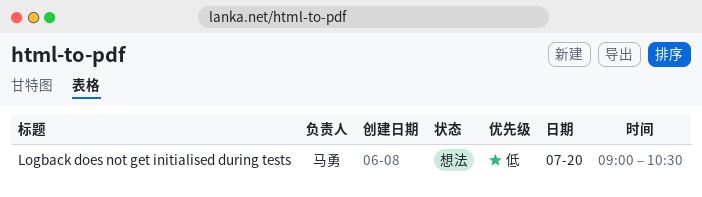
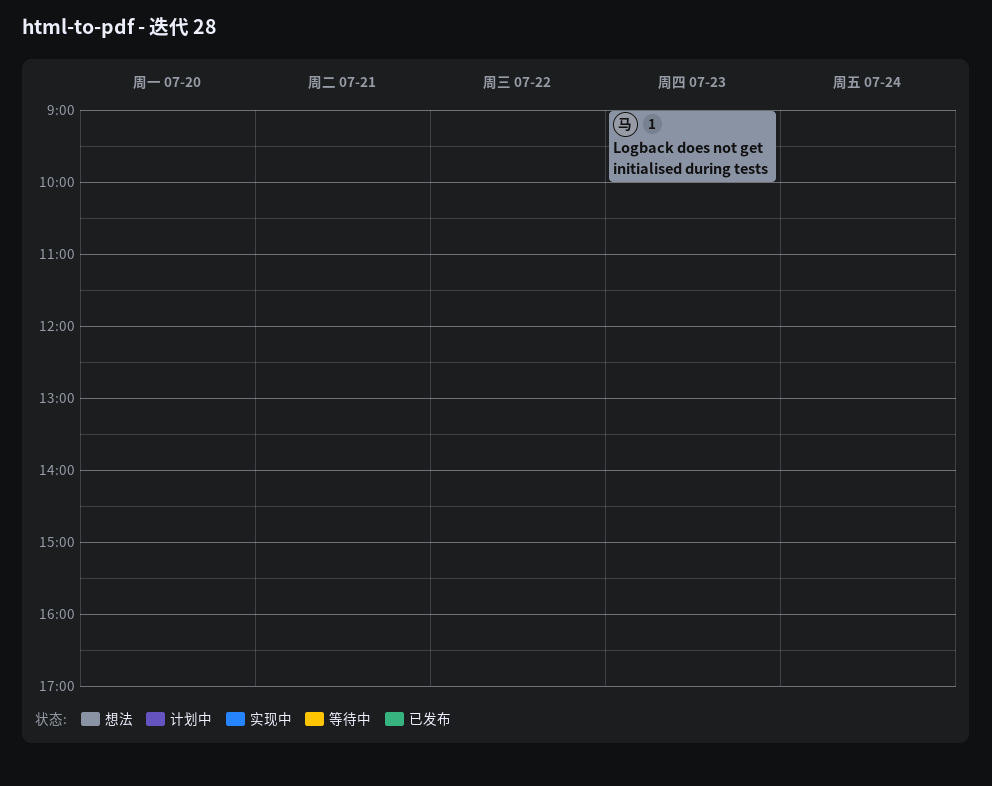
Logback does not get initialised during tests, day: Jul 20 -> Jul 23
Logback does not get initialised during tests, ends: 10:30 -> 10:00

